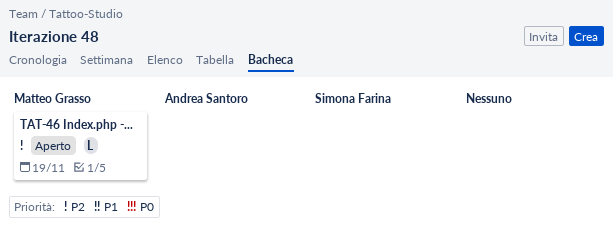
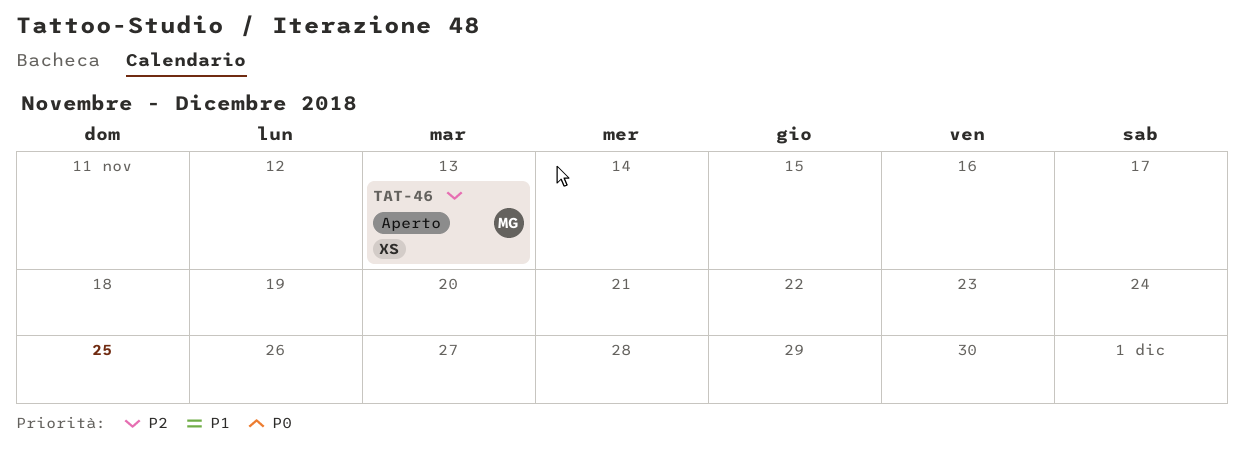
TAT-46, estimate: L -> XS
TAT-46, due: Nov 19 -> Nov 13

